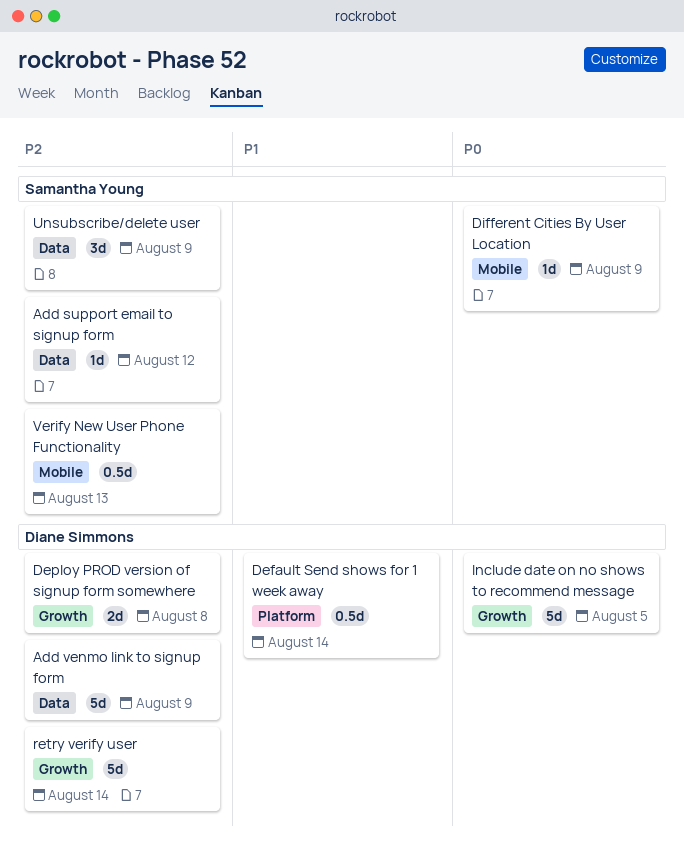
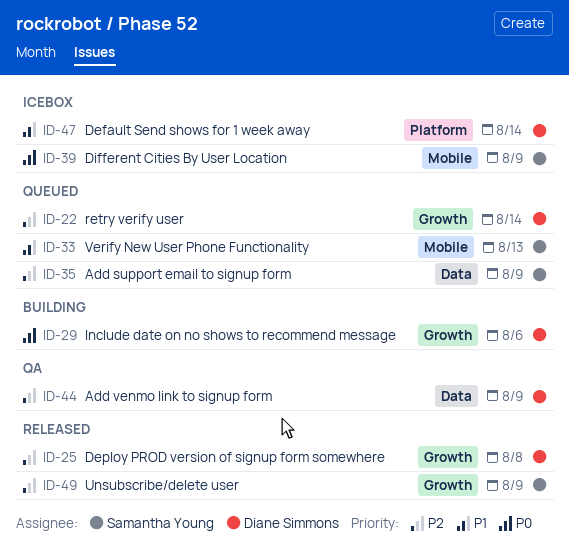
Add support email to signup form, due: Aug 12 -> Aug 9
Include date on no shows to recommend message, due: Aug 5 -> Aug 6
Unsubscribe/delete user, label: Data -> Growth
Verify New User Phone Functionality, priority: P2 -> P1

